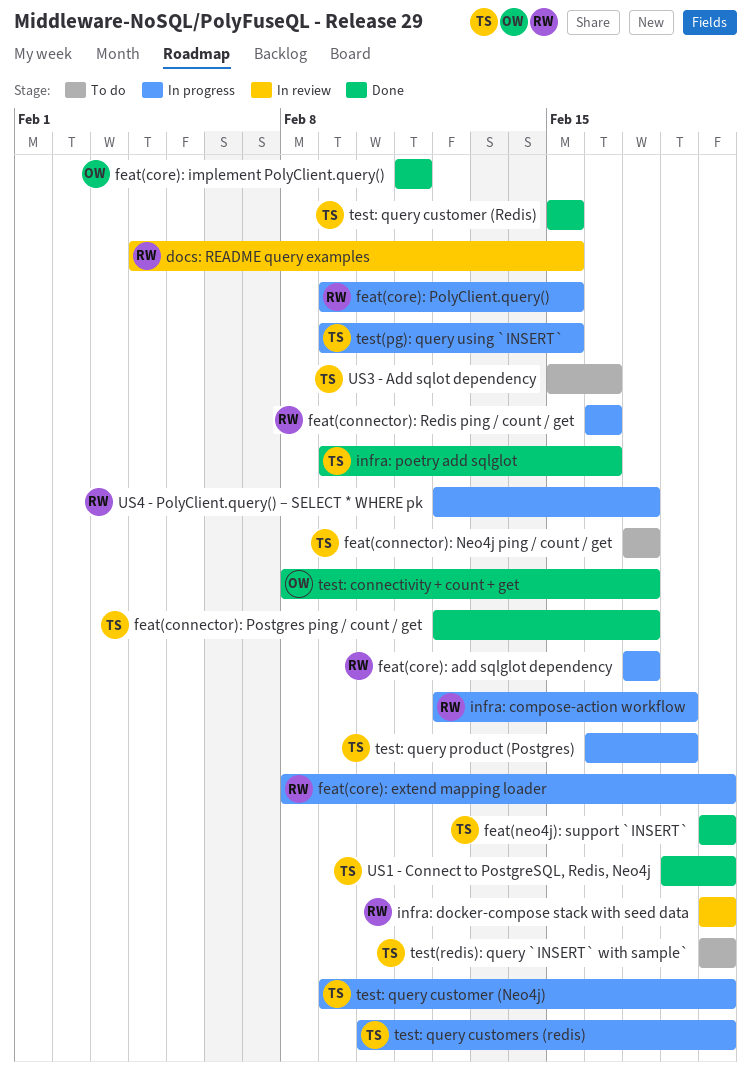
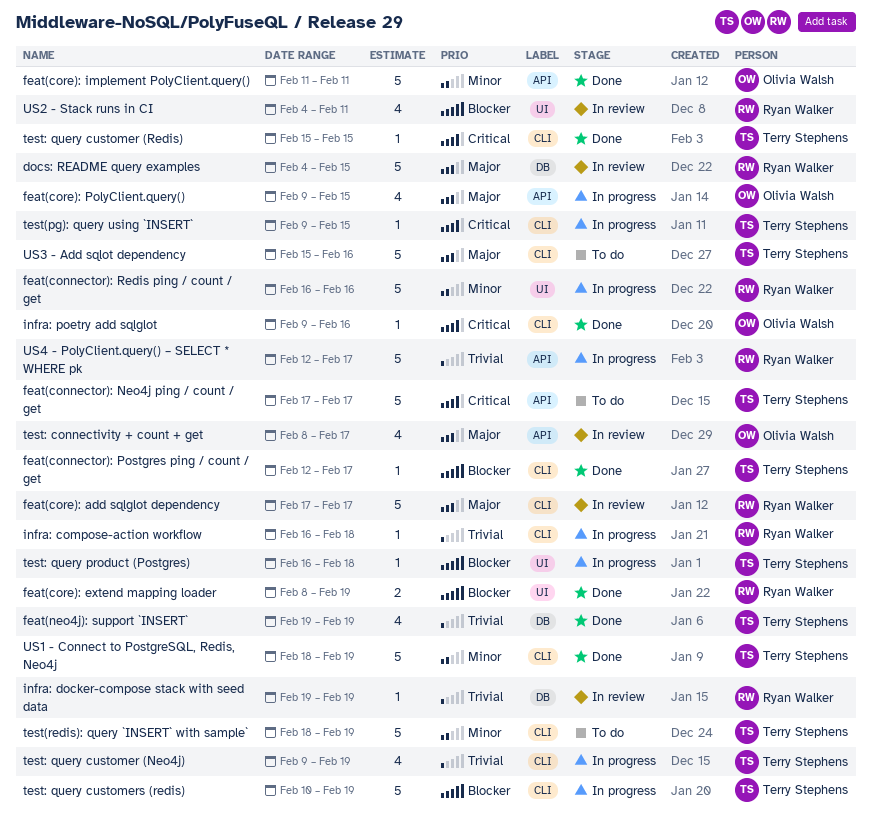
feat(core): add sqlglot dependency, status: In progress -> In review
feat(core): extend mapping loader, status: In progress -> Done
feat(core): PolyClient.query(), owner: Ryan Walker -> Olivia Walsh
infra: compose-action workflow, start: Feb 12 -> Feb 16
infra: poetry add sqlglot, owner: Terry Stephens -> Olivia Walsh
test(redis): query `INSERT` with sample`, start: Feb 19 -> Feb 18
test: connectivity + count + get, status: Done -> In review
US2 - Stack runs in CI: none -> present

